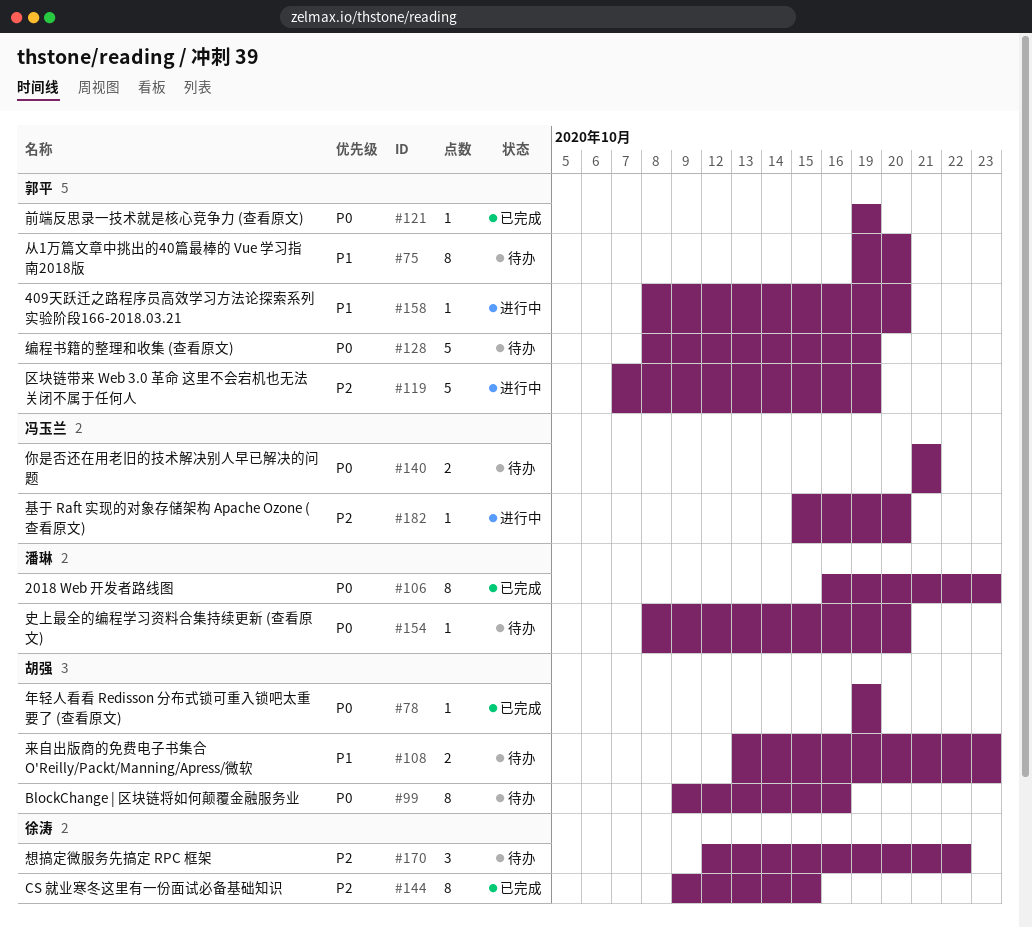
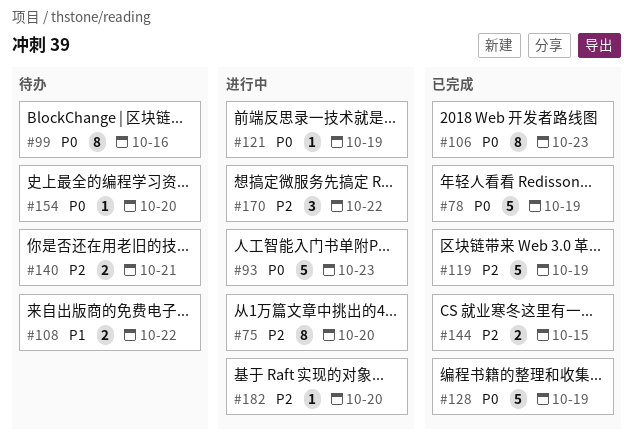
#75, status: 待办 -> 进行中
#75, priority: P1 -> P2
#78, estimate: 1 -> 5
#93: none -> present
#108, due: Oct 23 -> Oct 22
#119, status: 进行中 -> 已完成
#121, status: 已完成 -> 进行中
#128, status: 待办 -> 已完成
#140, priority: P0 -> P2
#144, estimate: 8 -> 2
#158: present -> none
#170, status: 待办 -> 进行中

